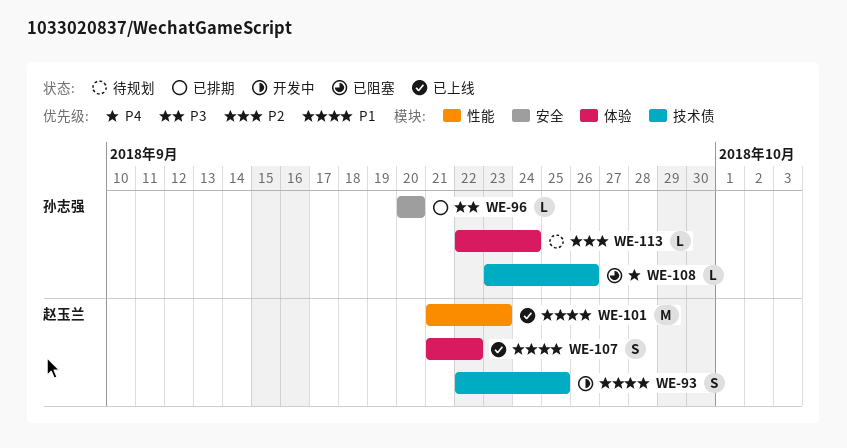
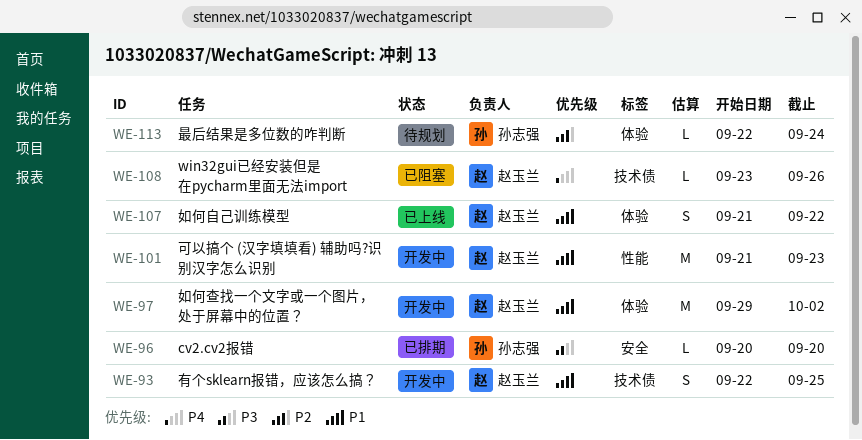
WE-97: none -> present
WE-101, status: 已上线 -> 开发中
WE-108, owner: 孙志强 -> 赵玉兰

